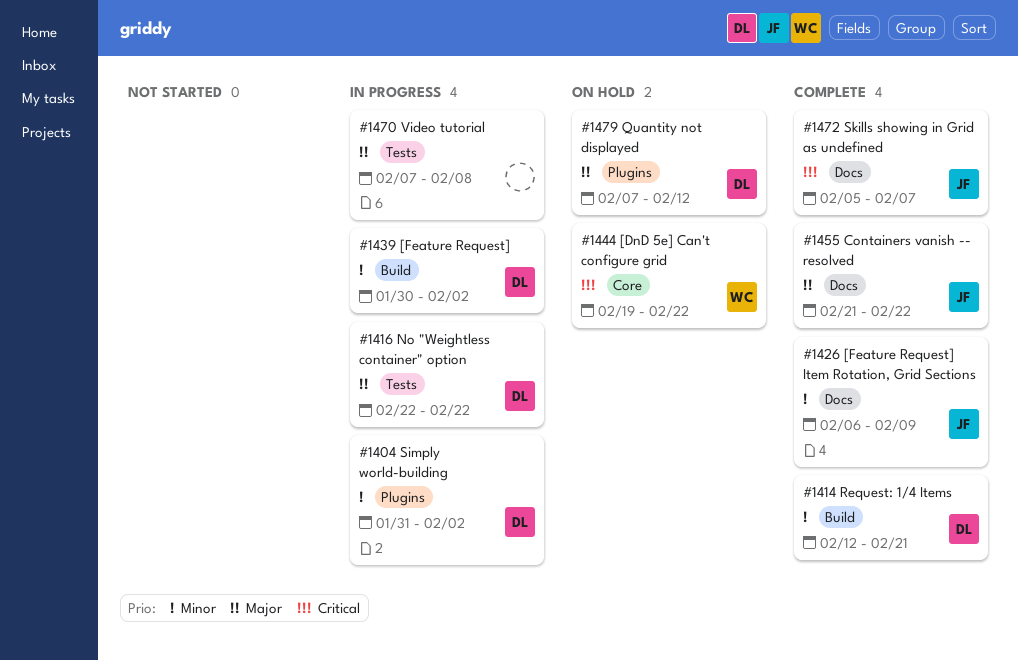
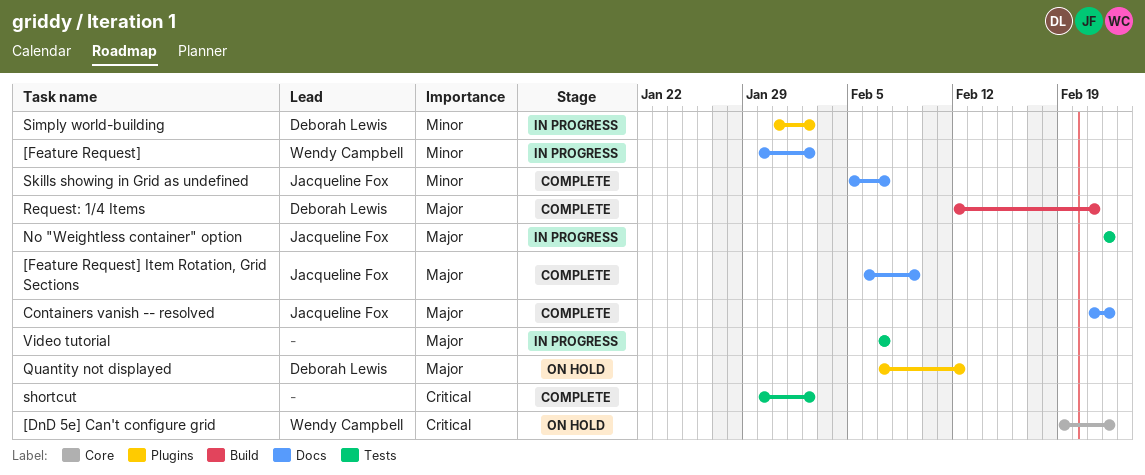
[Feature Request], owner: Deborah Lewis -> Wendy Campbell
[Feature Request], label: Build -> Docs
[Feature Request] Item Rotation, Grid Sections, priority: Minor -> Major
No "Weightless container" option, owner: Deborah Lewis -> Jacqueline Fox
Request: 1/4 Items, priority: Minor -> Major
shortcut: none -> present
Skills showing in Grid as undefined, priority: Critical -> Minor
Video tutorial, due: Feb 8 -> Feb 7

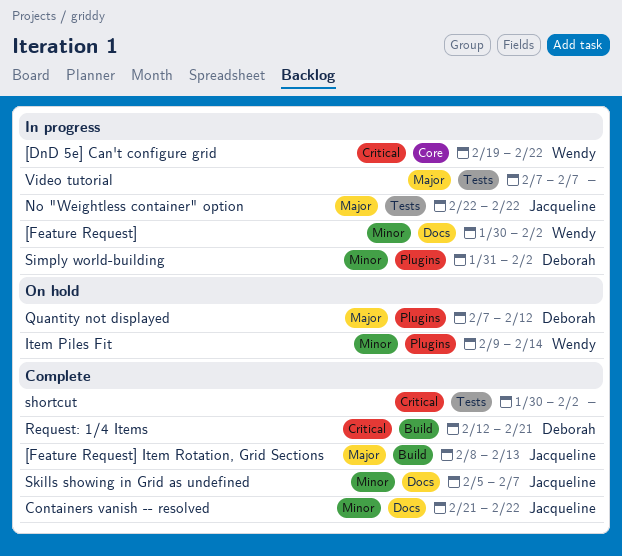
[DnD 5e] Can't configure grid, status: On hold -> In progress
[Feature Request] Item Rotation, Grid Sections, label: Docs -> Build
[Feature Request] Item Rotation, Grid Sections, start: Feb 6 -> Feb 8
[Feature Request] Item Rotation, Grid Sections, due: Feb 9 -> Feb 13
Containers vanish -- resolved, priority: Major -> Minor
Item Piles Fit: none -> present
Request: 1/4 Items, priority: Major -> Critical

